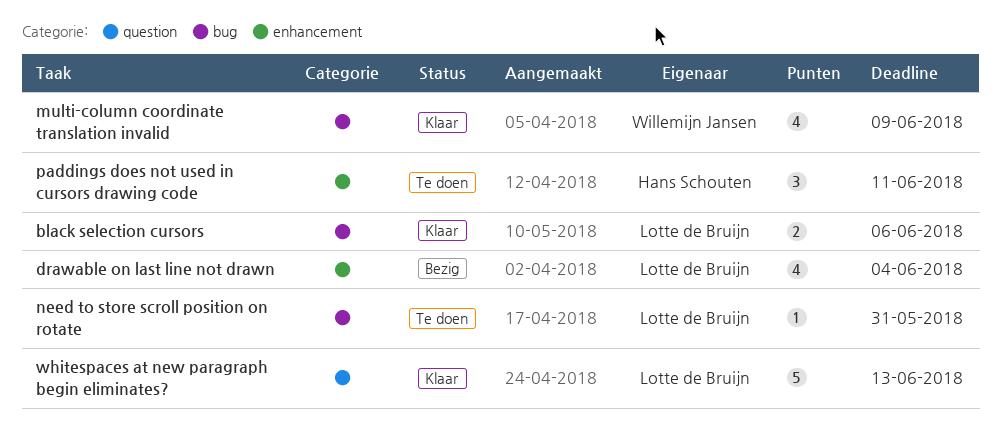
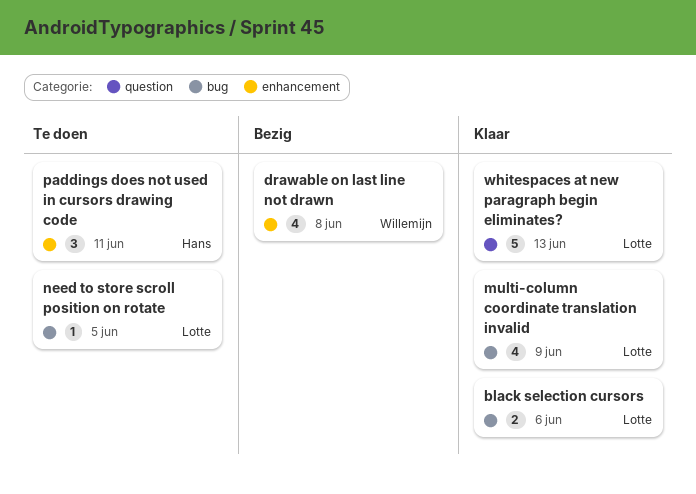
drawable on last line not drawn, owner: Lotte de Bruijn -> Willemijn Jansen
drawable on last line not drawn, due: Jun 4 -> Jun 8
multi-column coordinate translation invalid, owner: Willemijn Jansen -> Lotte de Bruijn
need to store scroll position on rotate, due: May 31 -> Jun 5

